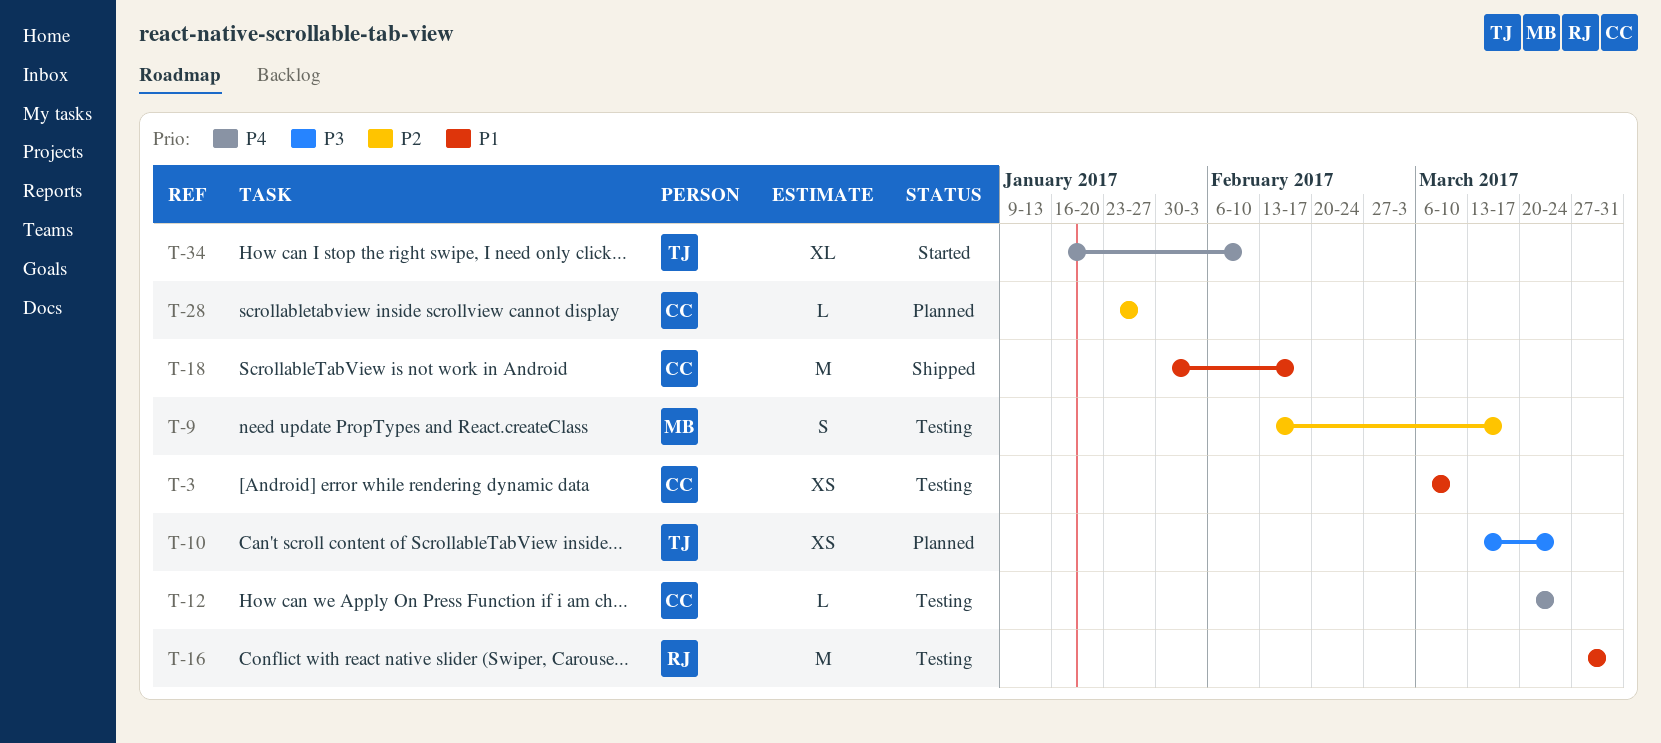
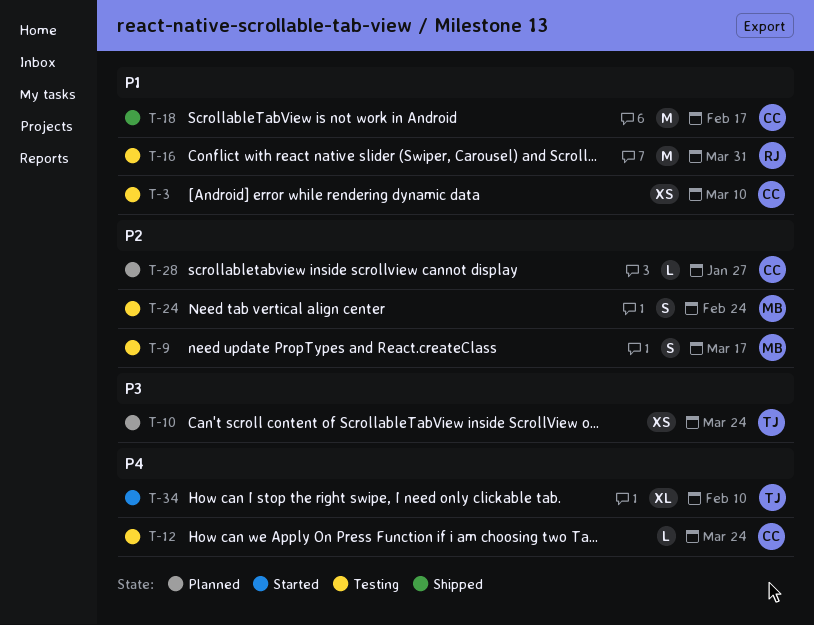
T-24: none -> present

